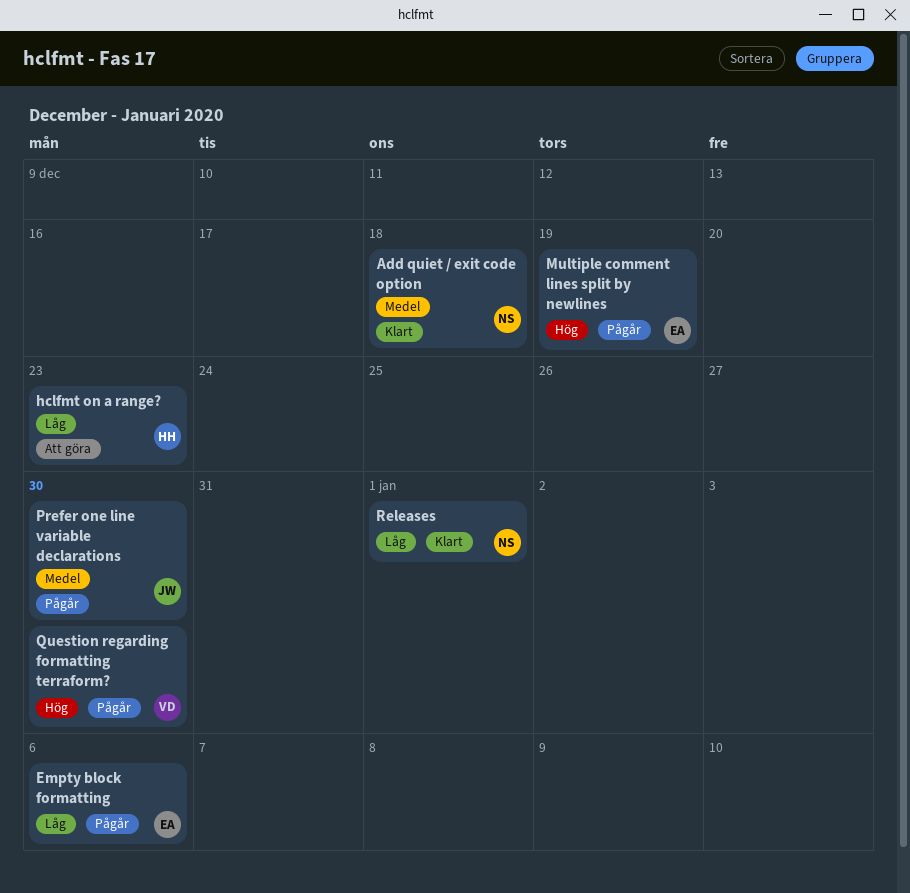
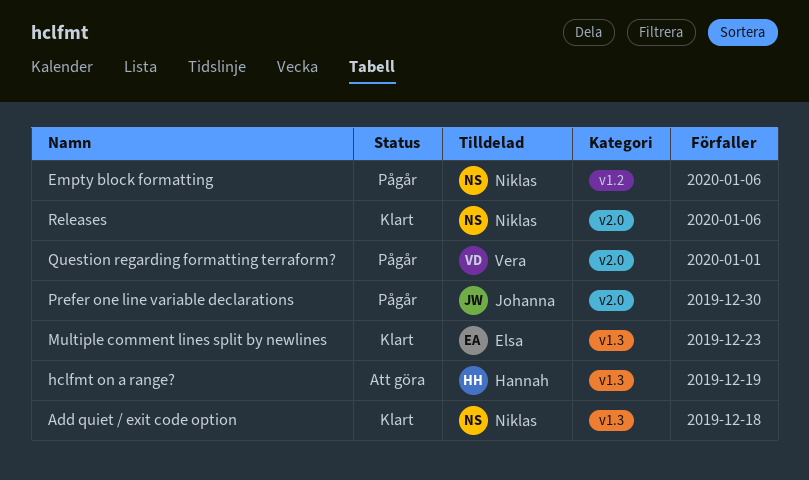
Empty block formatting, owner: Elsa -> Niklas
hclfmt on a range?, due: Dec 23 -> Dec 19
Multiple comment lines split by newlines, status: Pågår -> Klart
Multiple comment lines split by newlines, due: Dec 19 -> Dec 23
Question regarding formatting terraform?, due: Dec 30 -> Jan 1
Releases, due: Jan 1 -> Jan 6

